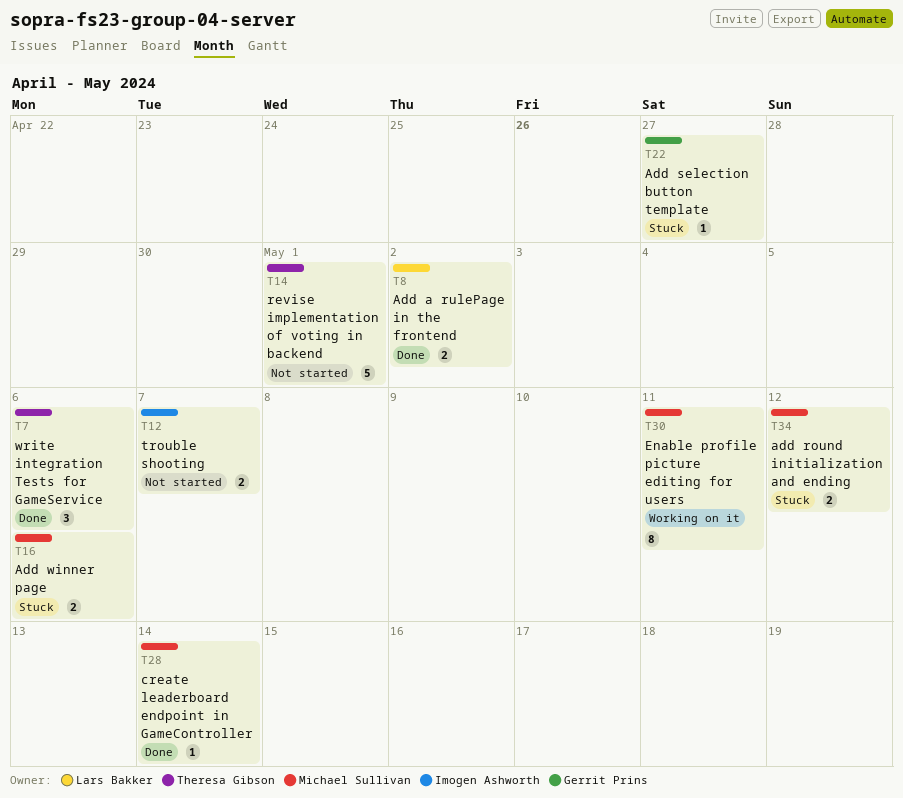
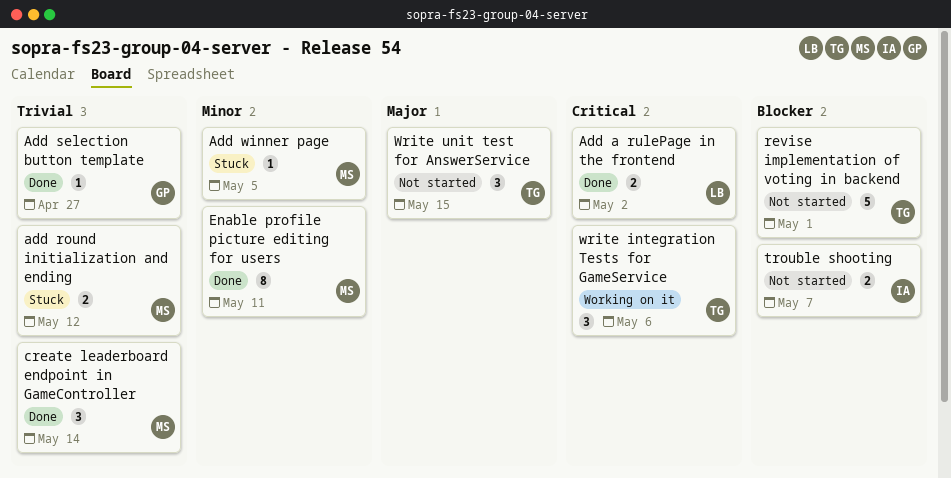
Add selection button template, status: Stuck -> Done
Add winner page, estimate: 2 -> 1
Add winner page, due: May 6 -> May 5
create leaderboard endpoint in GameController, estimate: 1 -> 3
Enable profile picture editing for users, status: Working on it -> Done
write integration Tests for GameService, status: Done -> Working on it
Write unit test for AnswerService: none -> present

